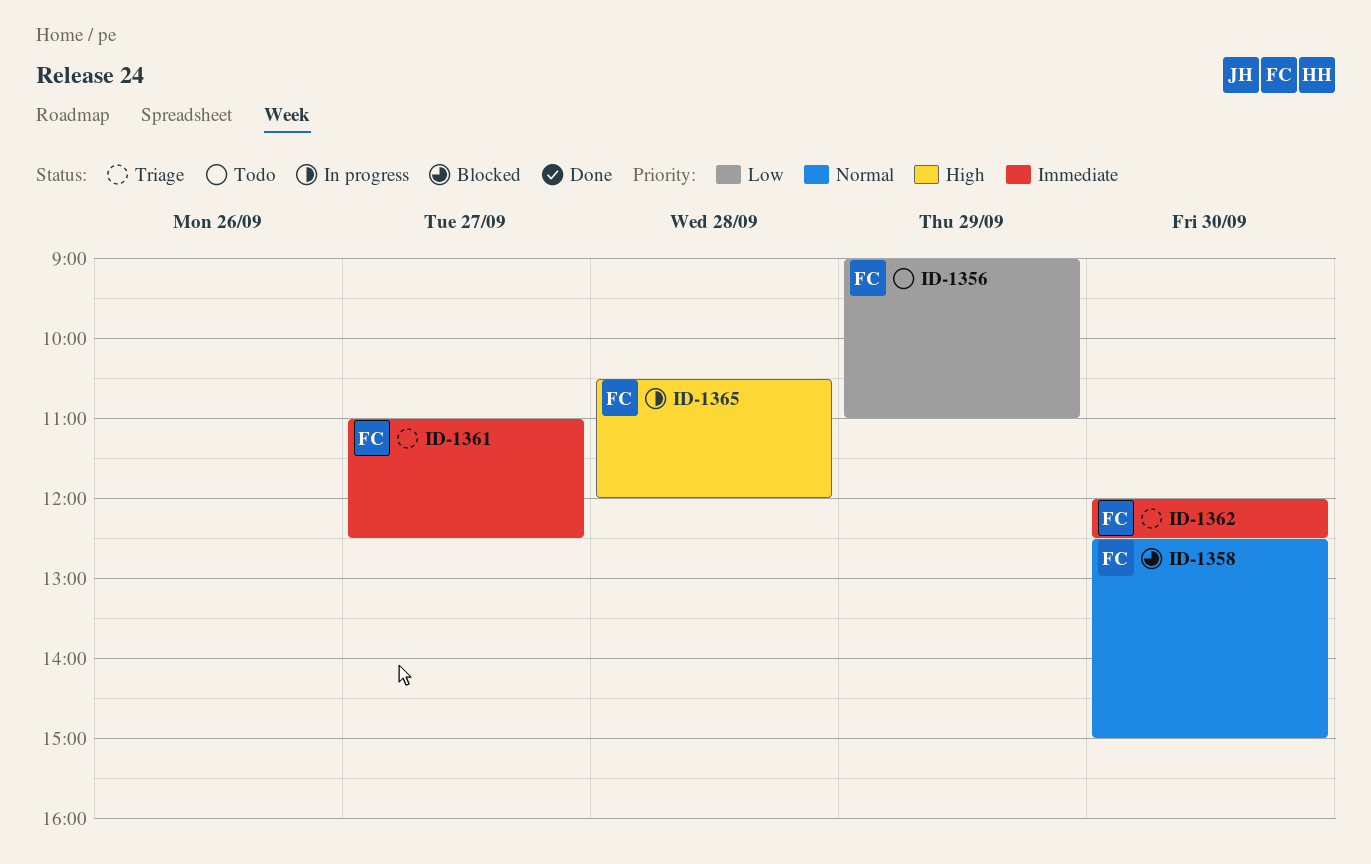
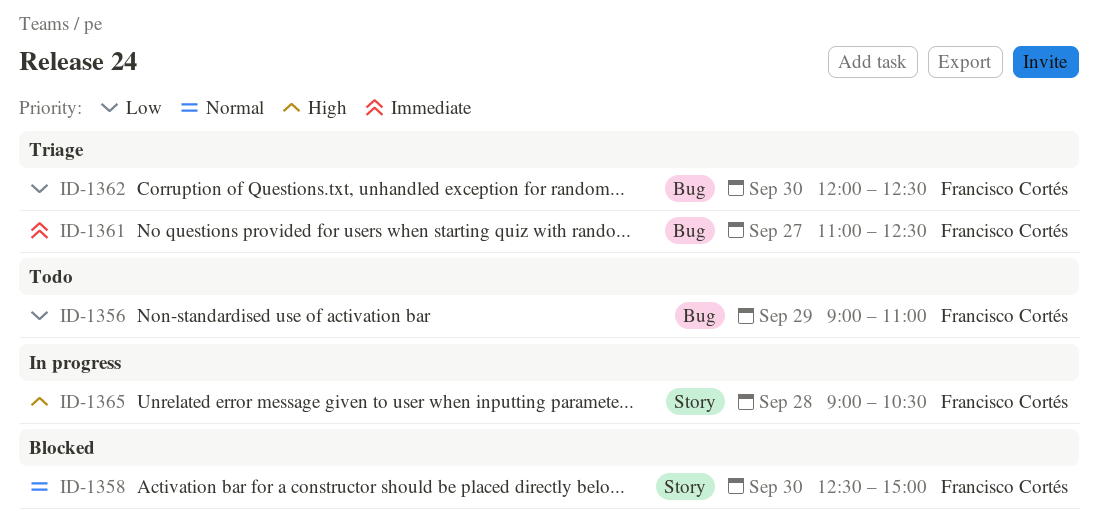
ID-1362, priority: Immediate -> Low
ID-1365, begins: 10:30 -> 09:00
ID-1365, ends: 12:00 -> 10:30

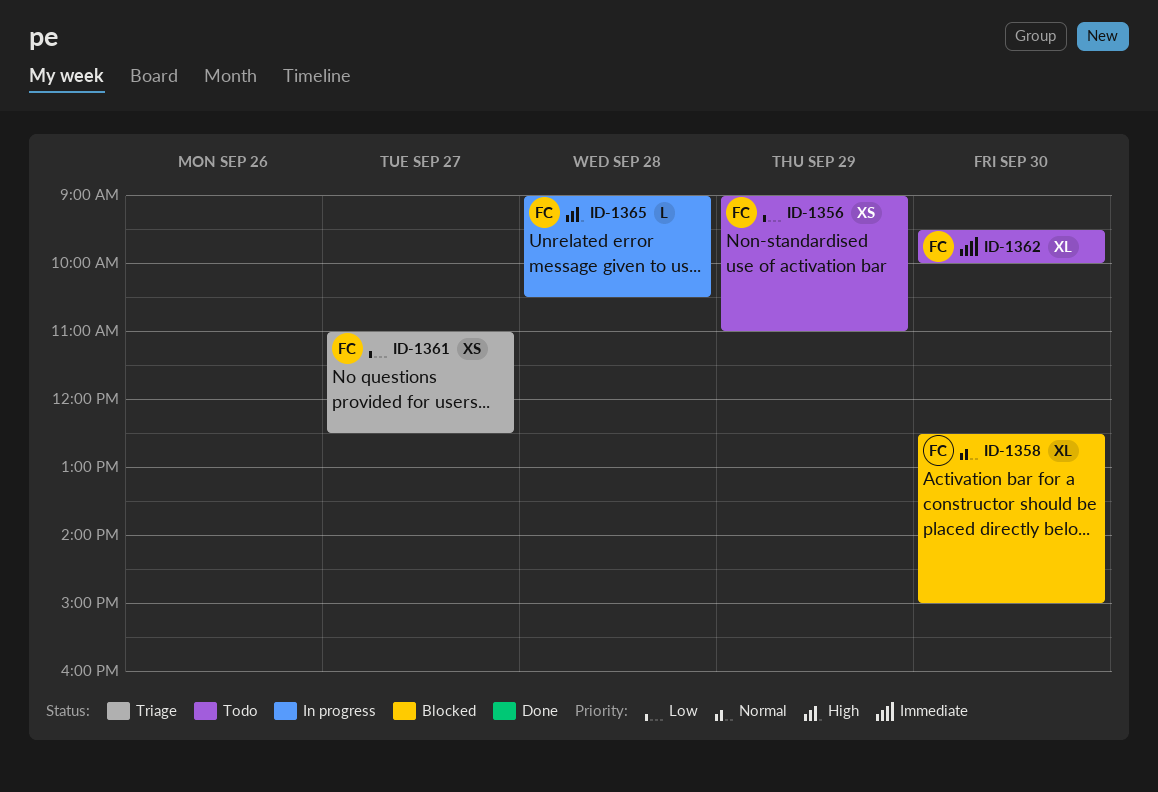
ID-1361, priority: Immediate -> Low
ID-1362, status: Triage -> Todo
ID-1362, priority: Low -> Immediate
ID-1362, begins: 12:00 -> 09:30
ID-1362, ends: 12:30 -> 10:00

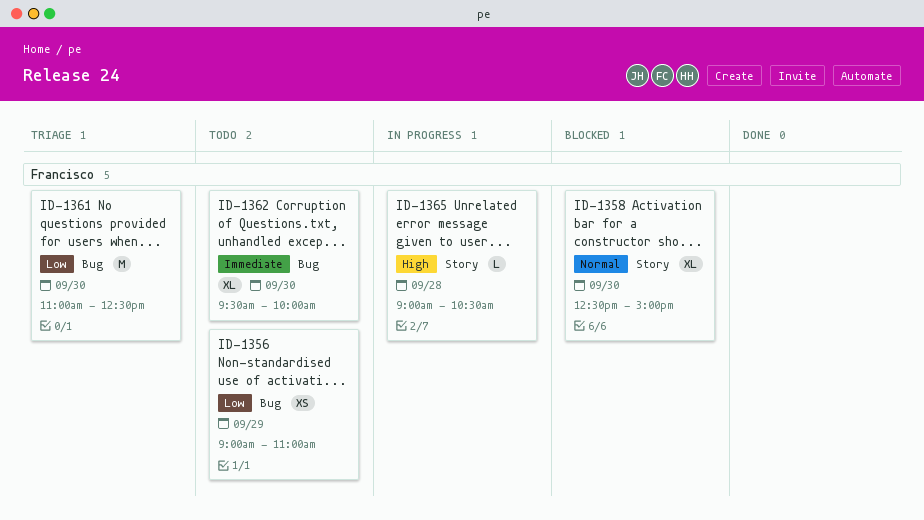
ID-1361, estimate: XS -> M
ID-1361, day: Sep 27 -> Sep 30

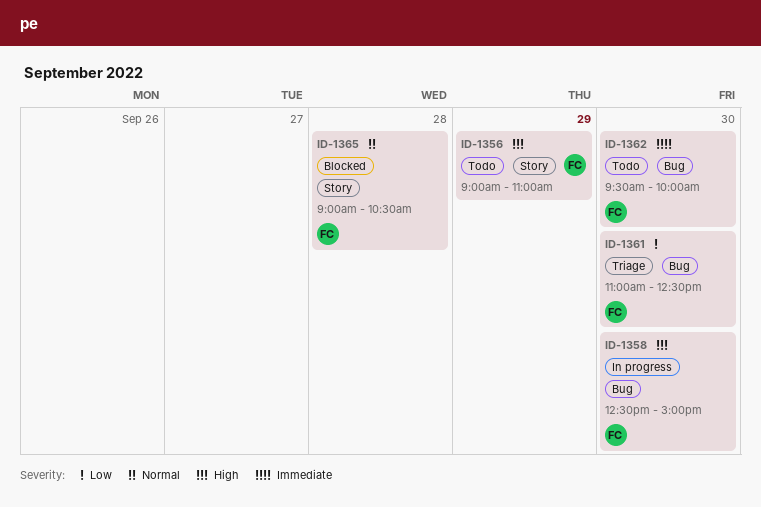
ID-1356, priority: Low -> High
ID-1356, label: Bug -> Story
ID-1358, status: Blocked -> In progress
ID-1358, priority: Normal -> High
ID-1358, label: Story -> Bug
ID-1365, status: In progress -> Blocked
ID-1365, priority: High -> Normal

